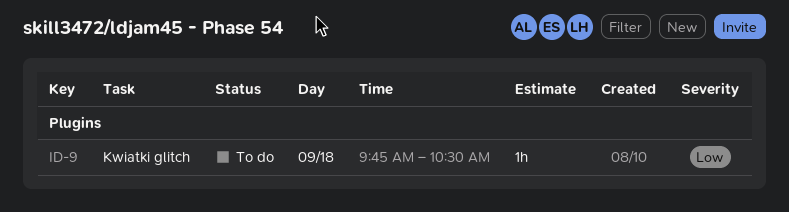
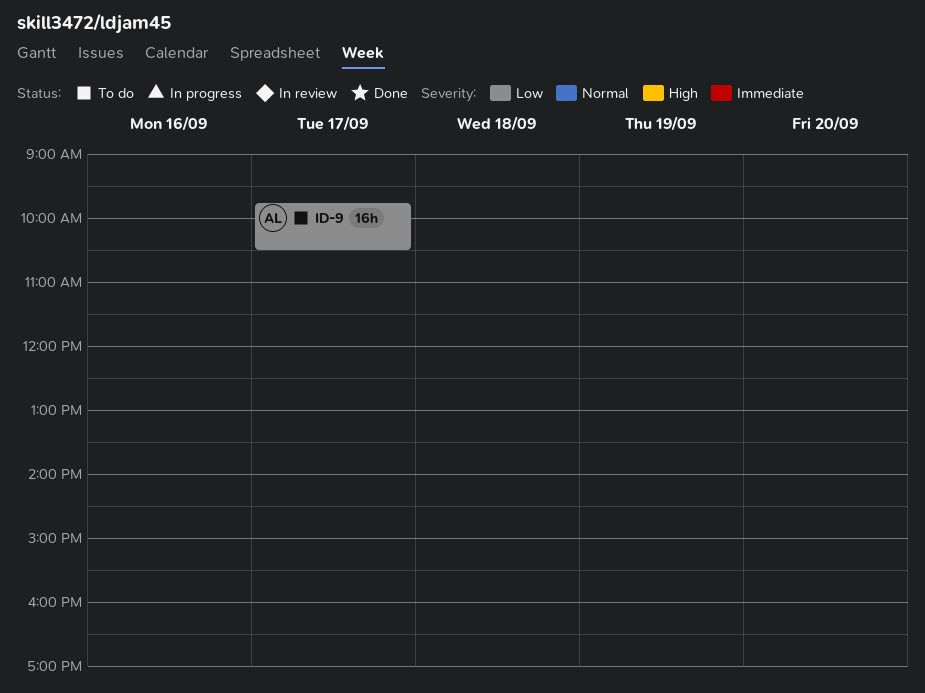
ID-9, estimate: 1h -> 16h
ID-9, day: Sep 18 -> Sep 17

